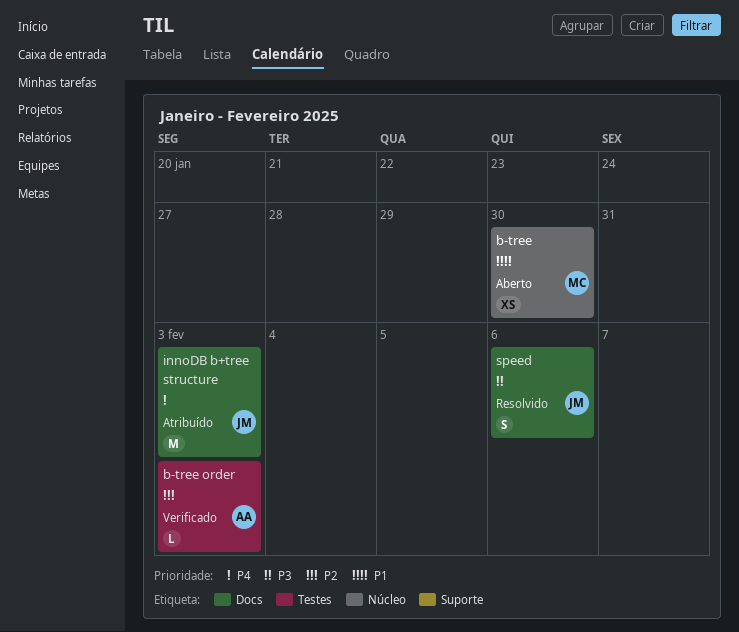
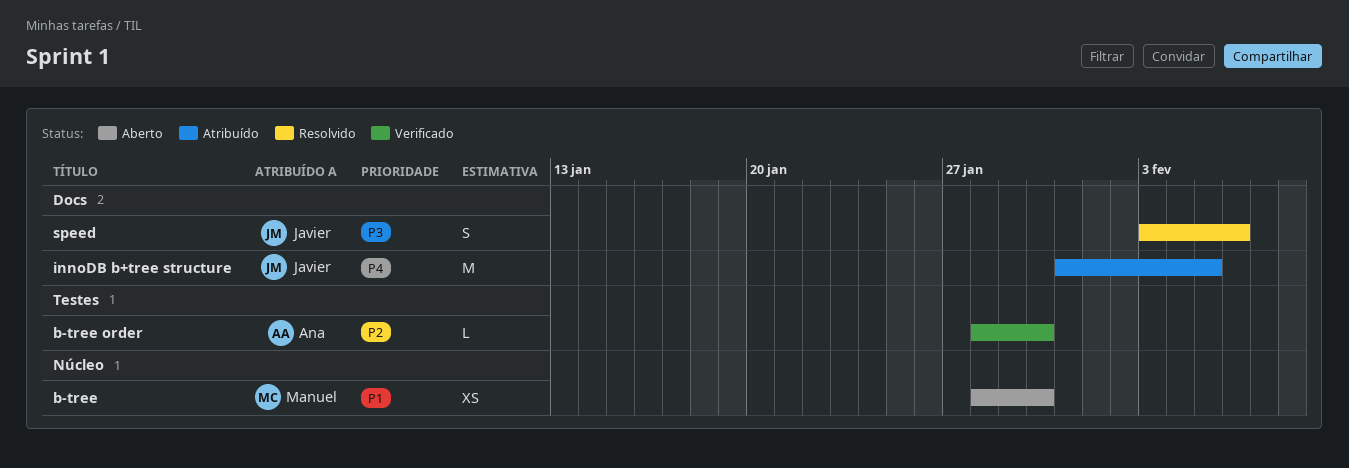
b-tree order, due: Feb 3 -> Jan 30
innoDB b+tree structure, due: Feb 3 -> Feb 5

